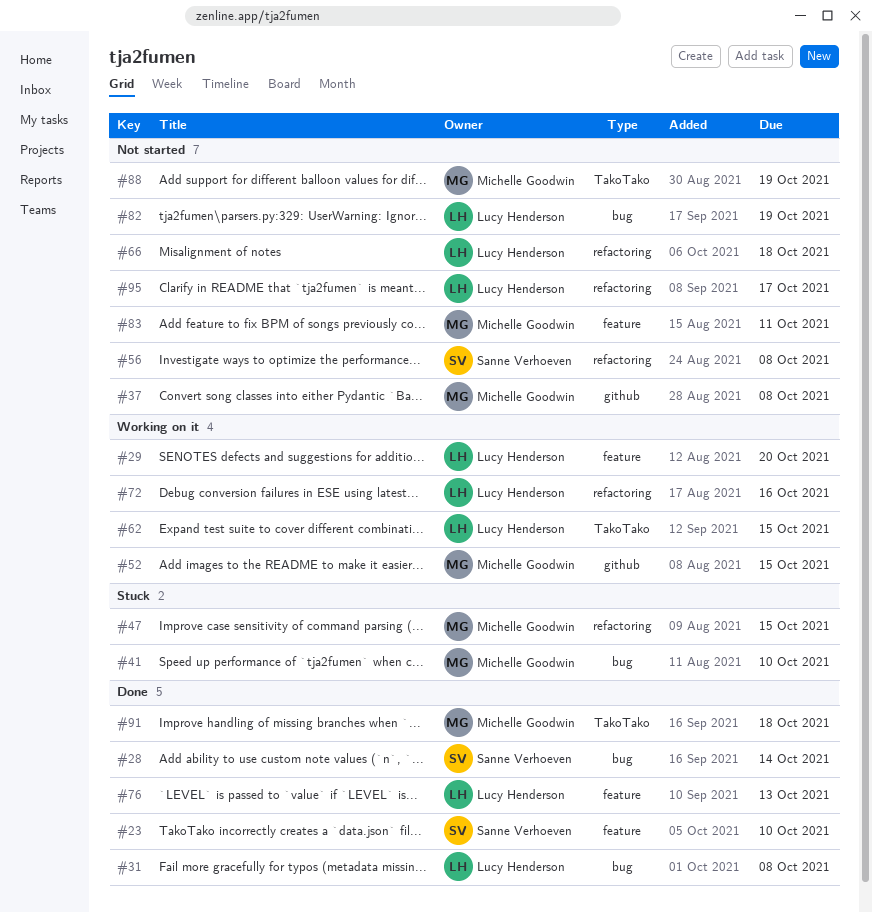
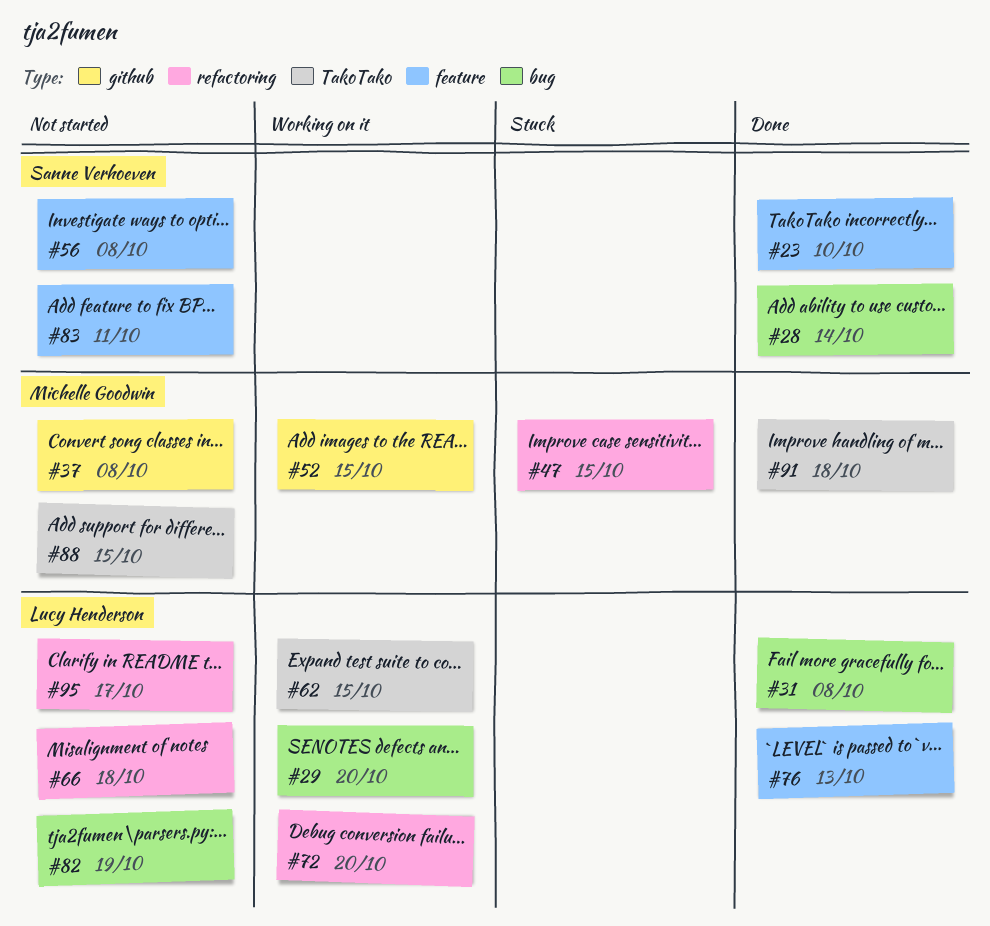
#29, label: feature -> bug
#41: present -> none
#56, label: refactoring -> feature
#72, due: Oct 16 -> Oct 20
#83, owner: Michelle Goodwin -> Sanne Verhoeven
#88, due: Oct 19 -> Oct 15

